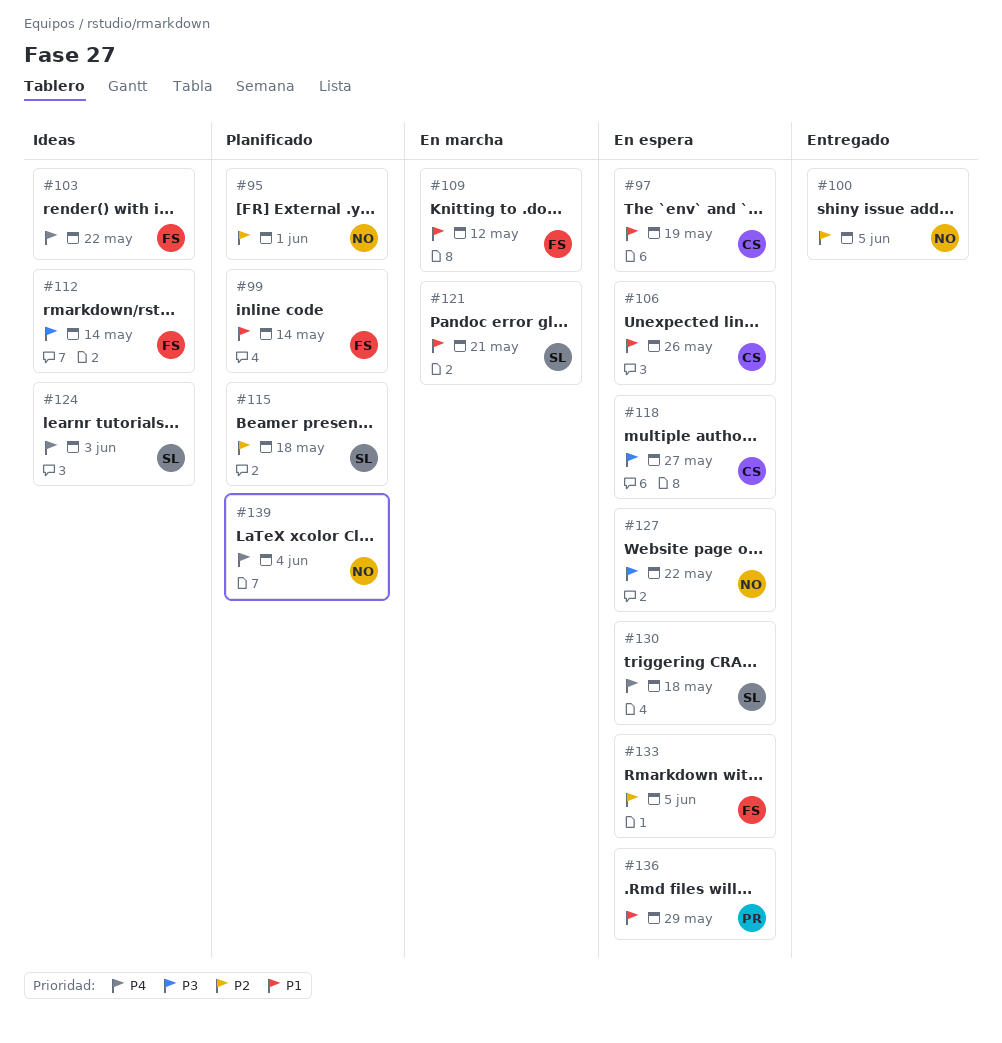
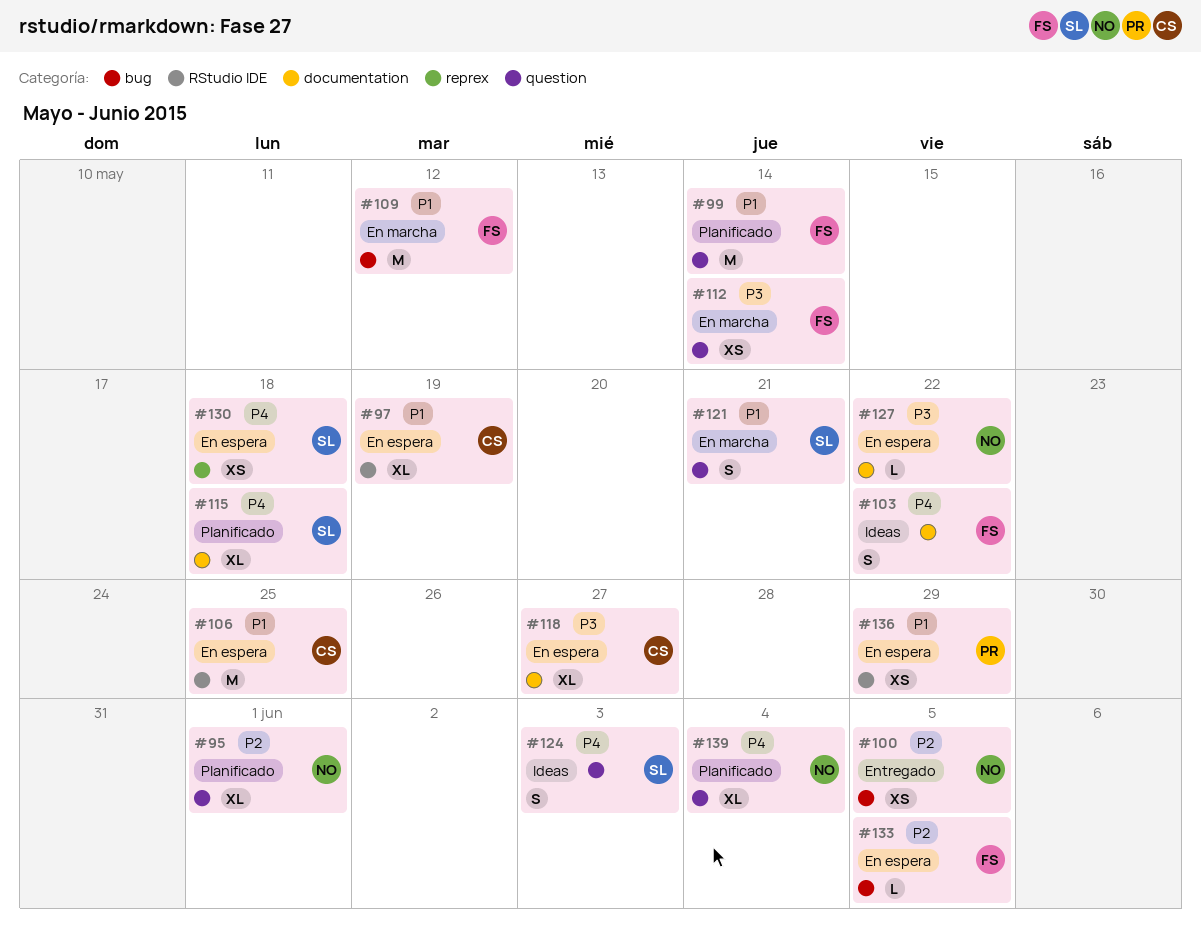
#106, due: May 26 -> May 25
#112, status: Ideas -> En marcha
#115, priority: P2 -> P4

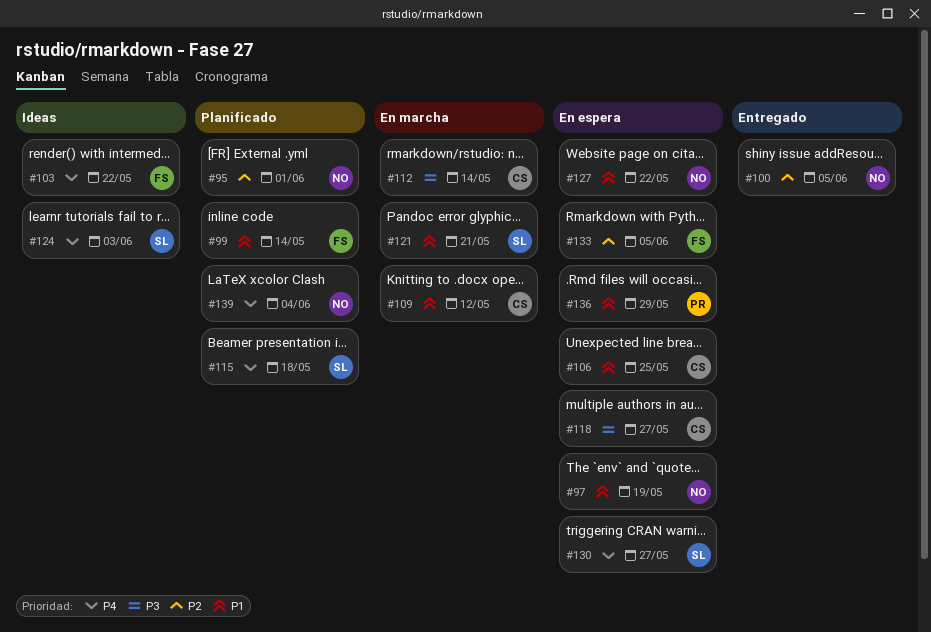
#97, owner: CS -> NO
#109, owner: FS -> CS
#112, owner: FS -> CS
#127, priority: P3 -> P1
#130, due: May 18 -> May 27

